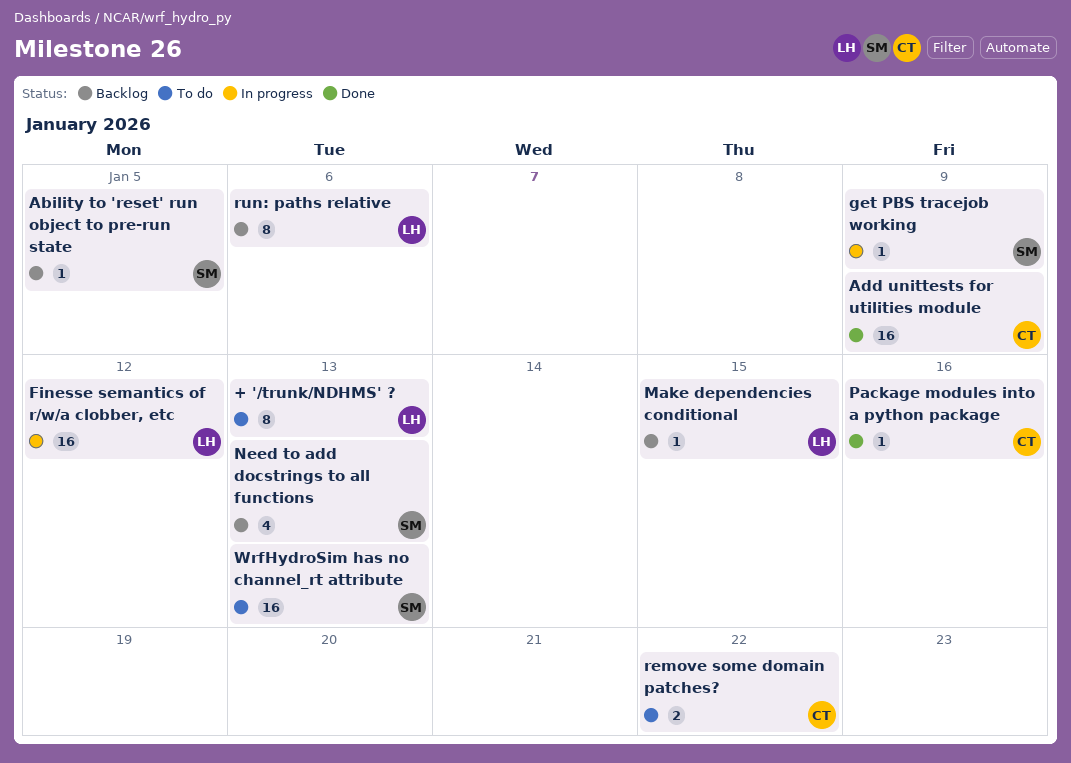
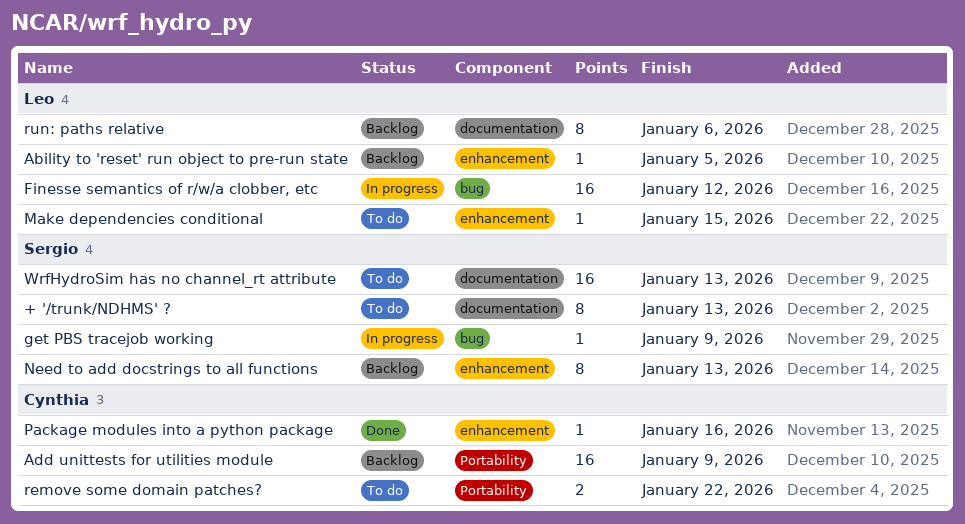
+ '/trunk/NDHMS' ?, owner: Leo -> Sergio
Ability to 'reset' run object to pre-run state, owner: Sergio -> Leo
Add unittests for utilities module, status: Done -> Backlog
Make dependencies conditional, status: Backlog -> To do
Need to add docstrings to all functions, estimate: 4 -> 8

